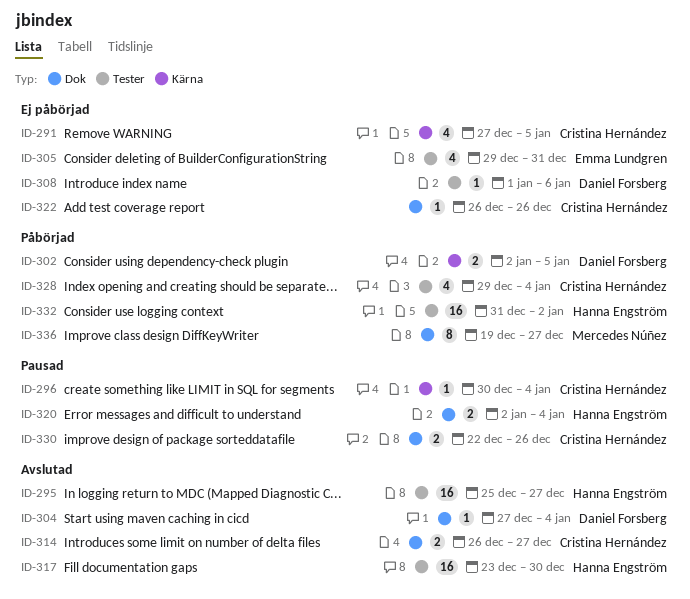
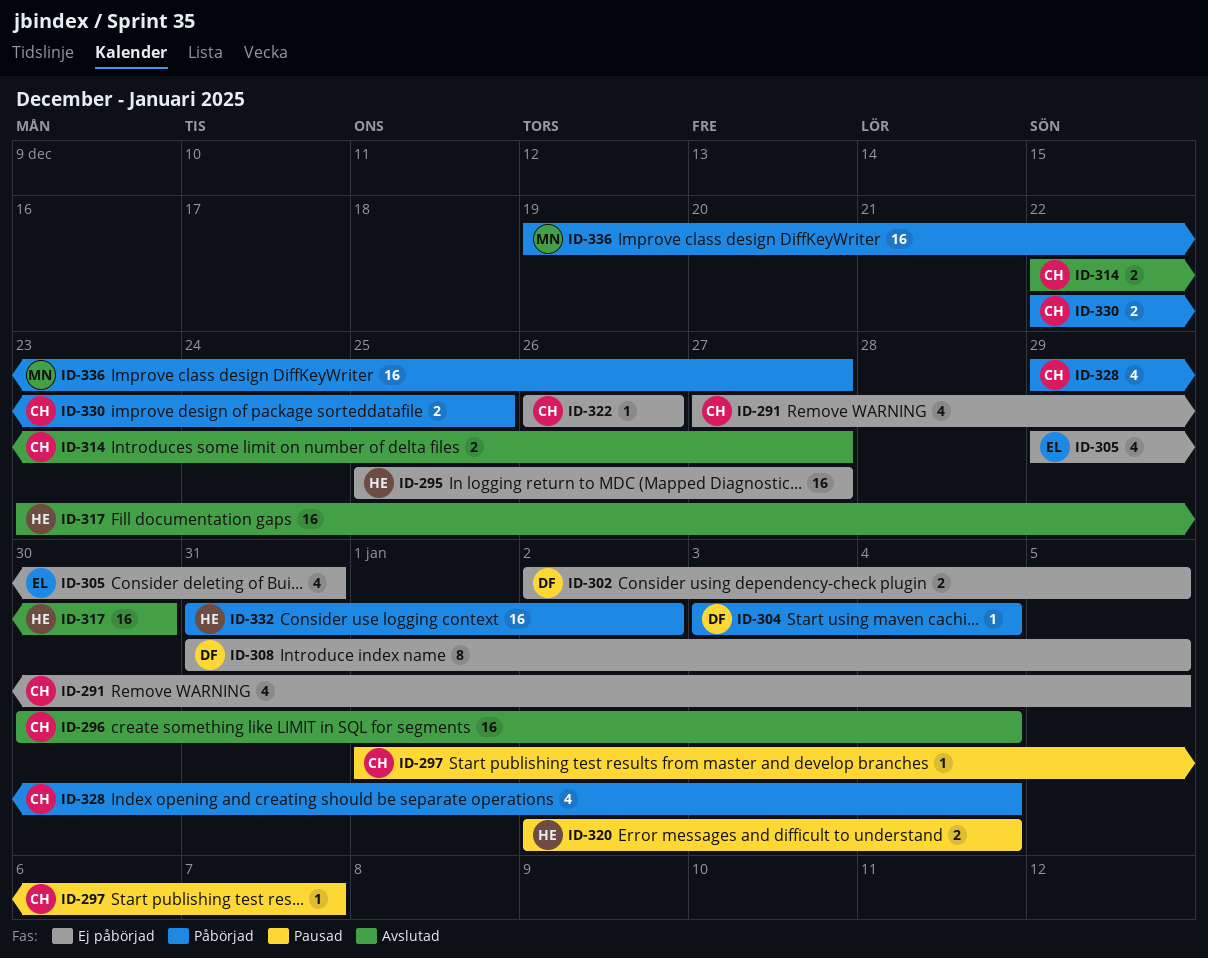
ID-295, status: Avslutad -> Ej påbörjad
ID-296, status: Pausad -> Avslutad
ID-296, estimate: 1 -> 16
ID-297: none -> present
ID-302, status: Påbörjad -> Ej påbörjad
ID-304, status: Avslutad -> Påbörjad
ID-304, start: Dec 27 -> Jan 3
ID-308, estimate: 1 -> 8
ID-308, start: Jan 1 -> Dec 31
ID-308, due: Jan 6 -> Jan 5
ID-314, start: Dec 26 -> Dec 22
ID-330, status: Pausad -> Påbörjad
ID-330, due: Dec 26 -> Dec 25
ID-336, estimate: 8 -> 16

